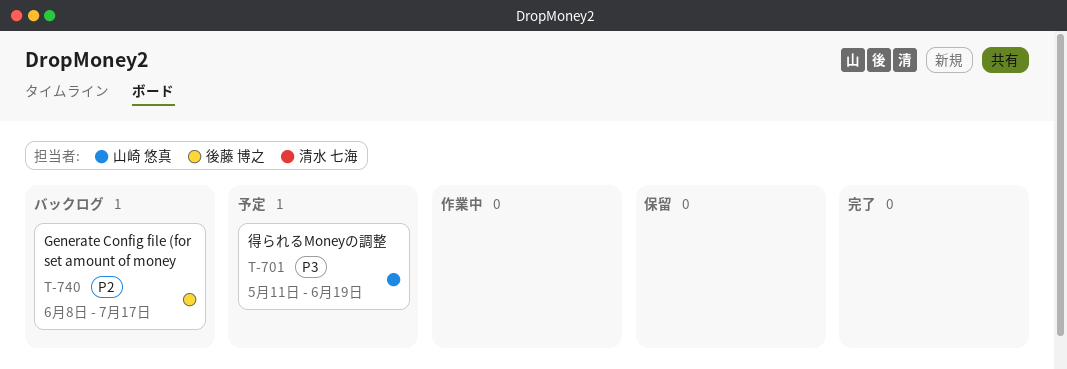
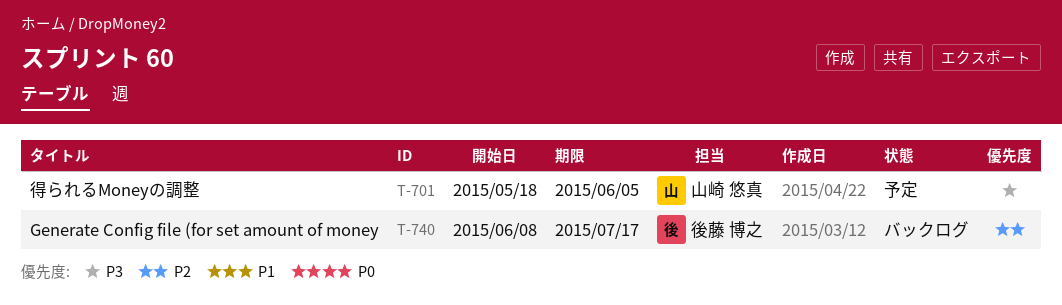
T-701, start: May 11 -> May 18
T-701, due: Jun 19 -> Jun 5

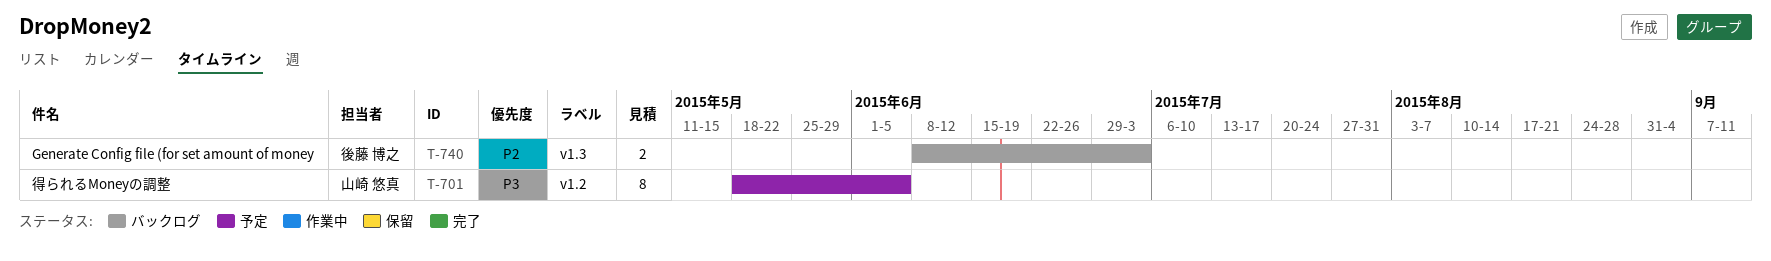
T-740, due: Jul 17 -> Jul 3

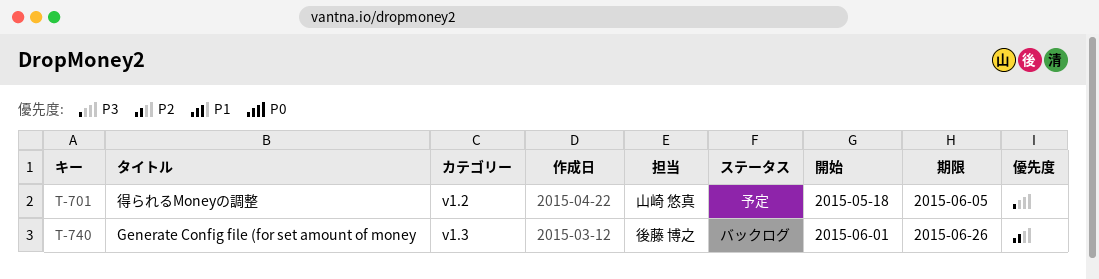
T-740, start: Jun 8 -> Jun 1
T-740, due: Jul 3 -> Jun 26

